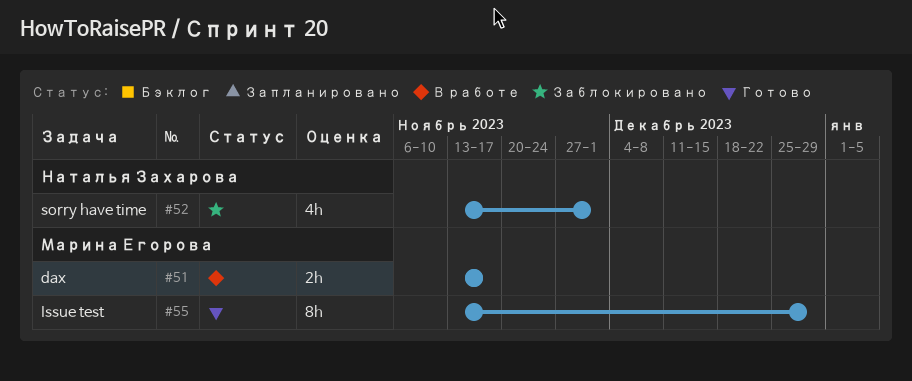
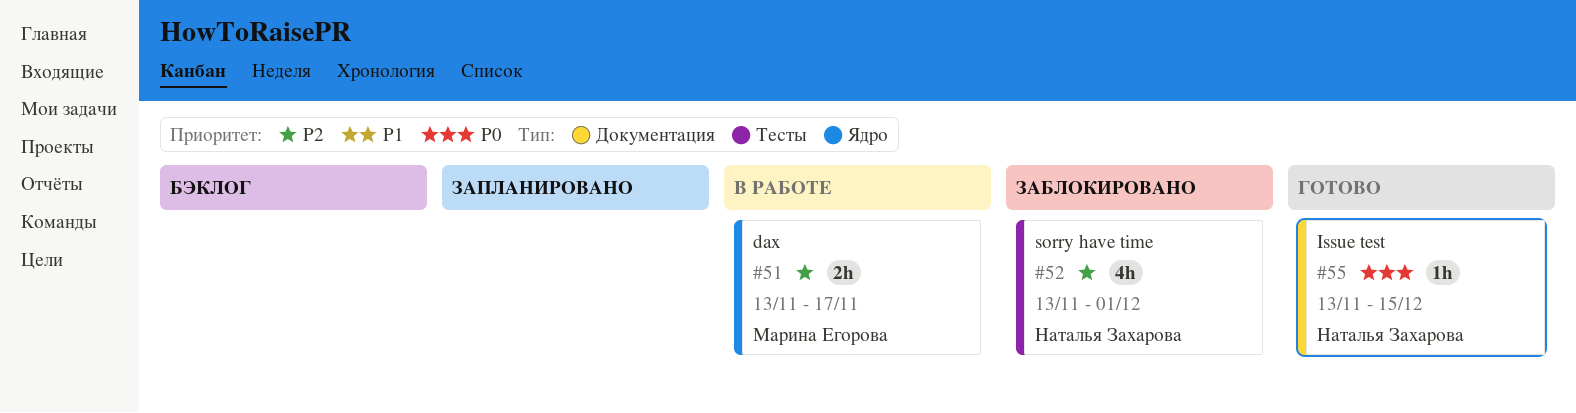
#55, owner: Марина Егорова -> Наталья Захарова
#55, estimate: 8h -> 1h
#55, due: Dec 29 -> Dec 15

